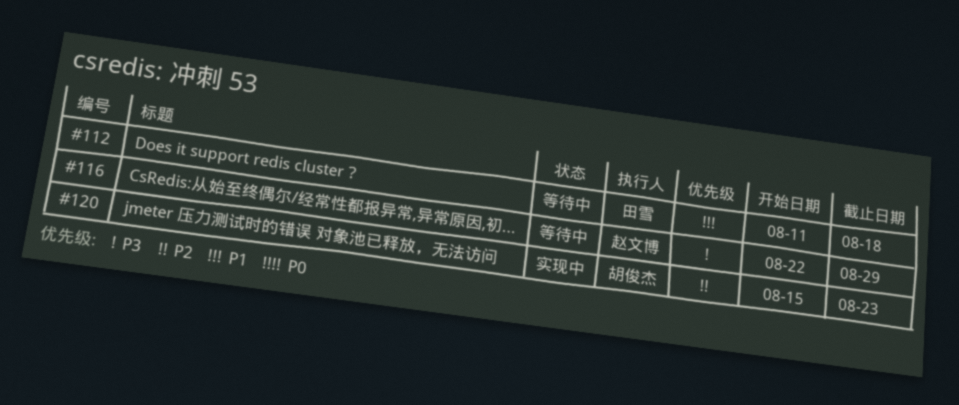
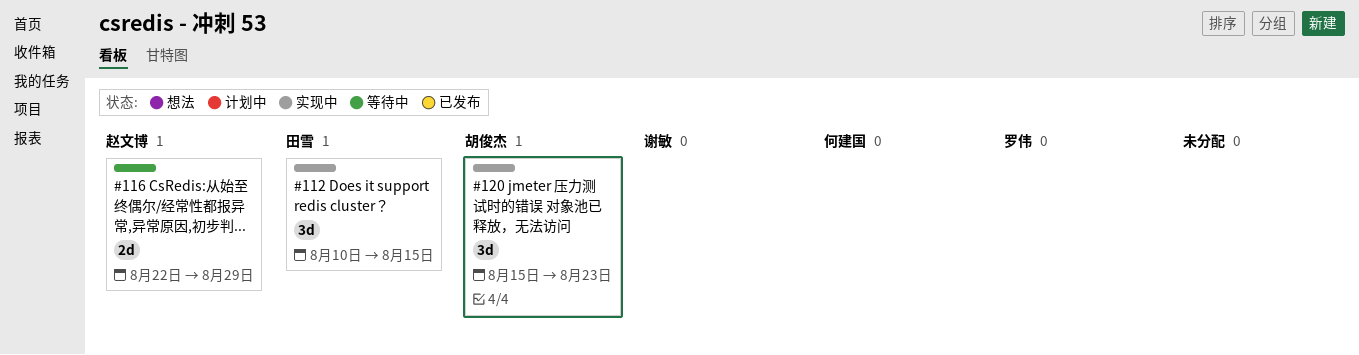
#112, status: 等待中 -> 实现中
#112, start: Aug 11 -> Aug 10
#112, due: Aug 18 -> Aug 15

